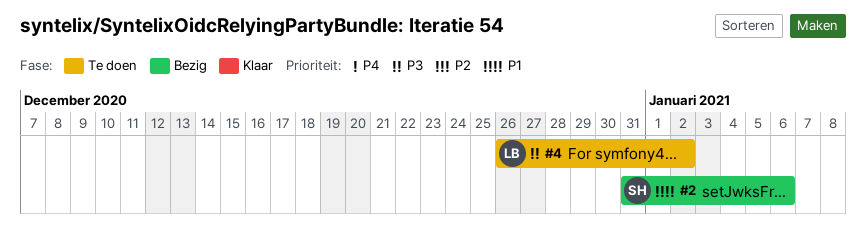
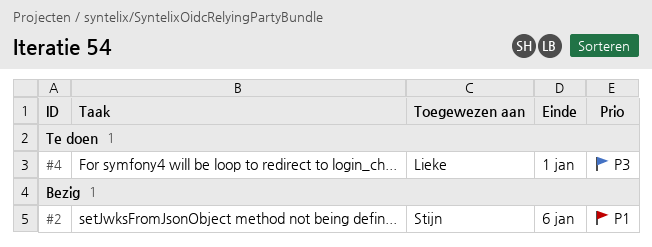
#4, due: Jan 2 -> Jan 1

